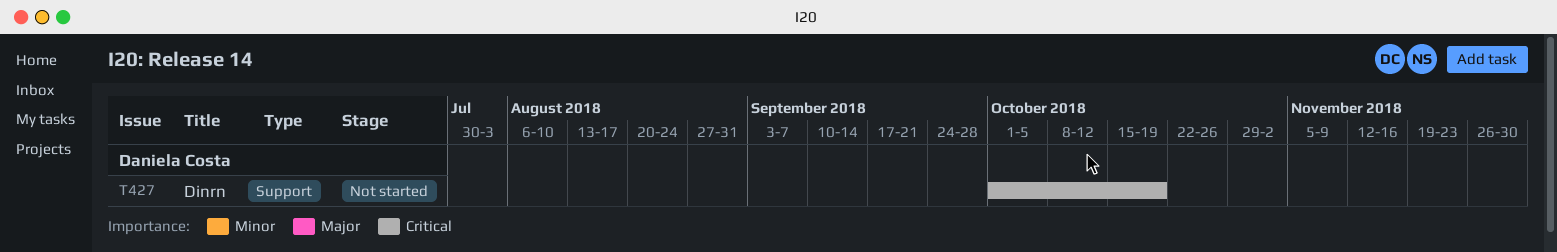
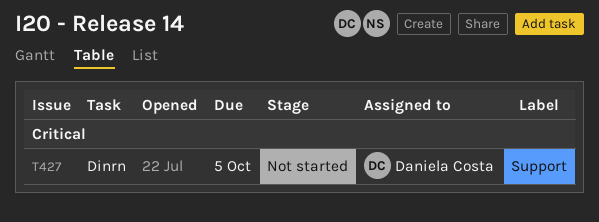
T427, due: Oct 19 -> Oct 5

